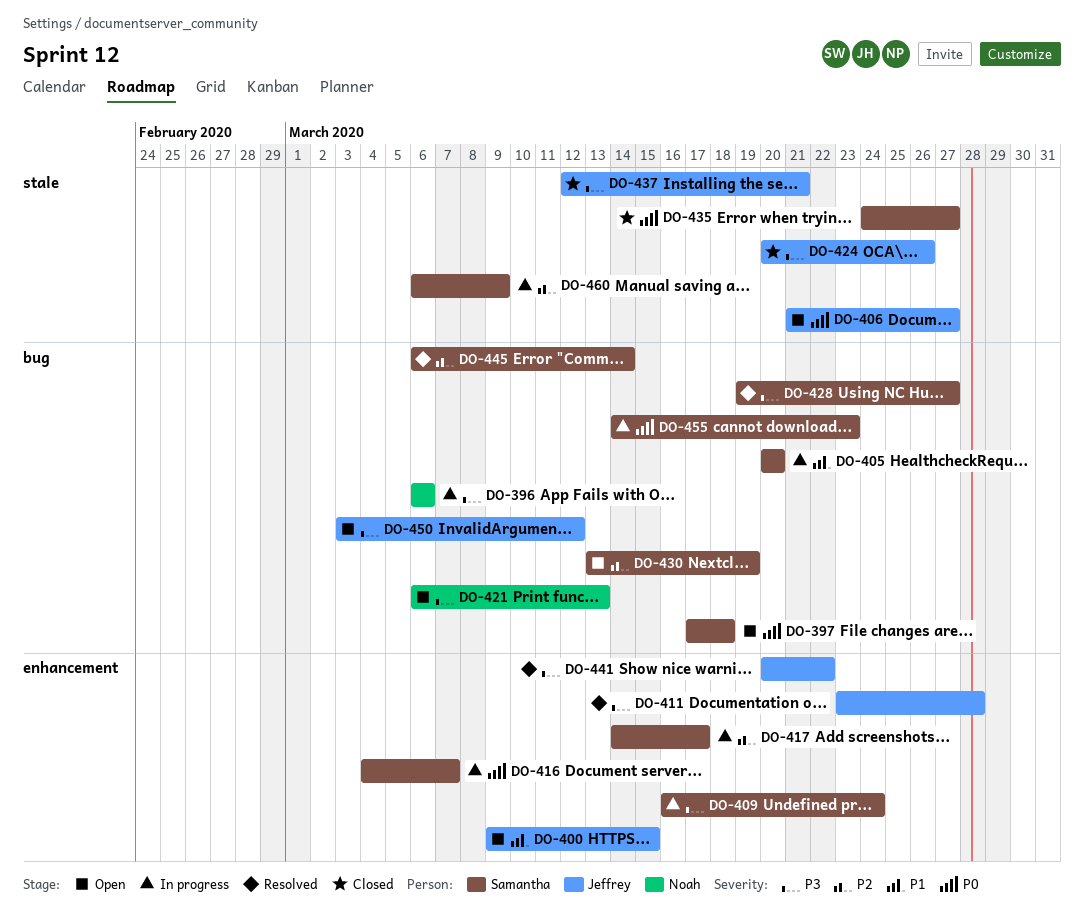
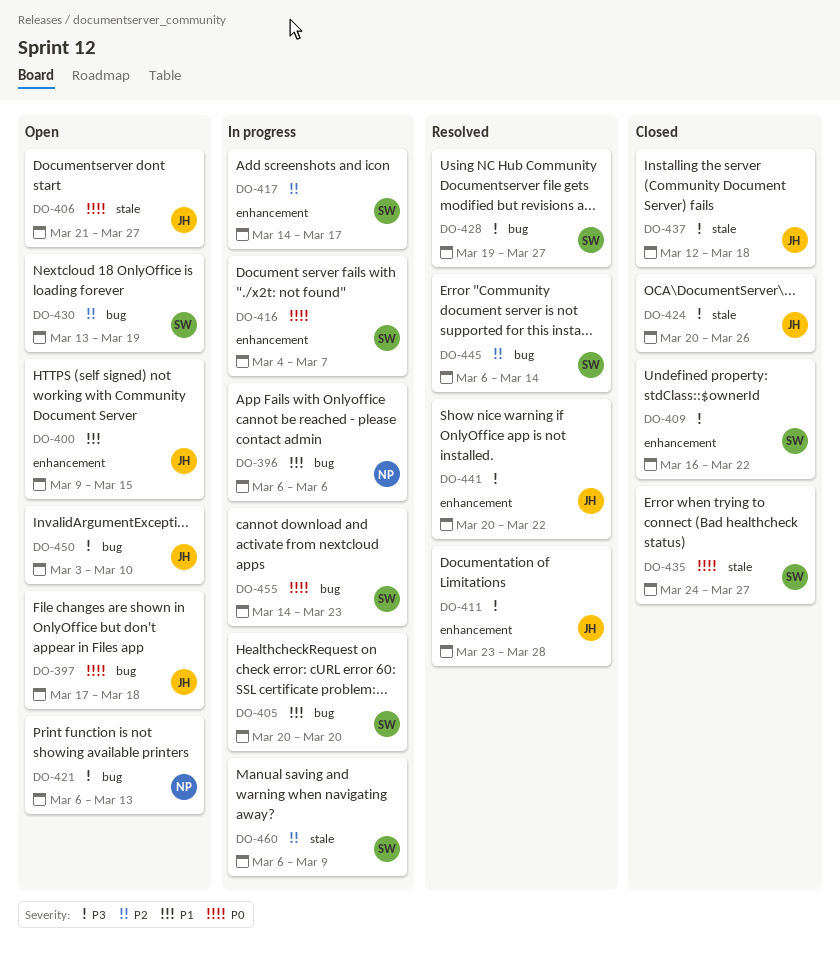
DO-396, priority: P3 -> P1
DO-397, owner: Samantha -> Jeffrey
DO-409, status: In progress -> Closed
DO-409, due: Mar 24 -> Mar 22
DO-437, due: Mar 21 -> Mar 18
DO-450, due: Mar 12 -> Mar 10

